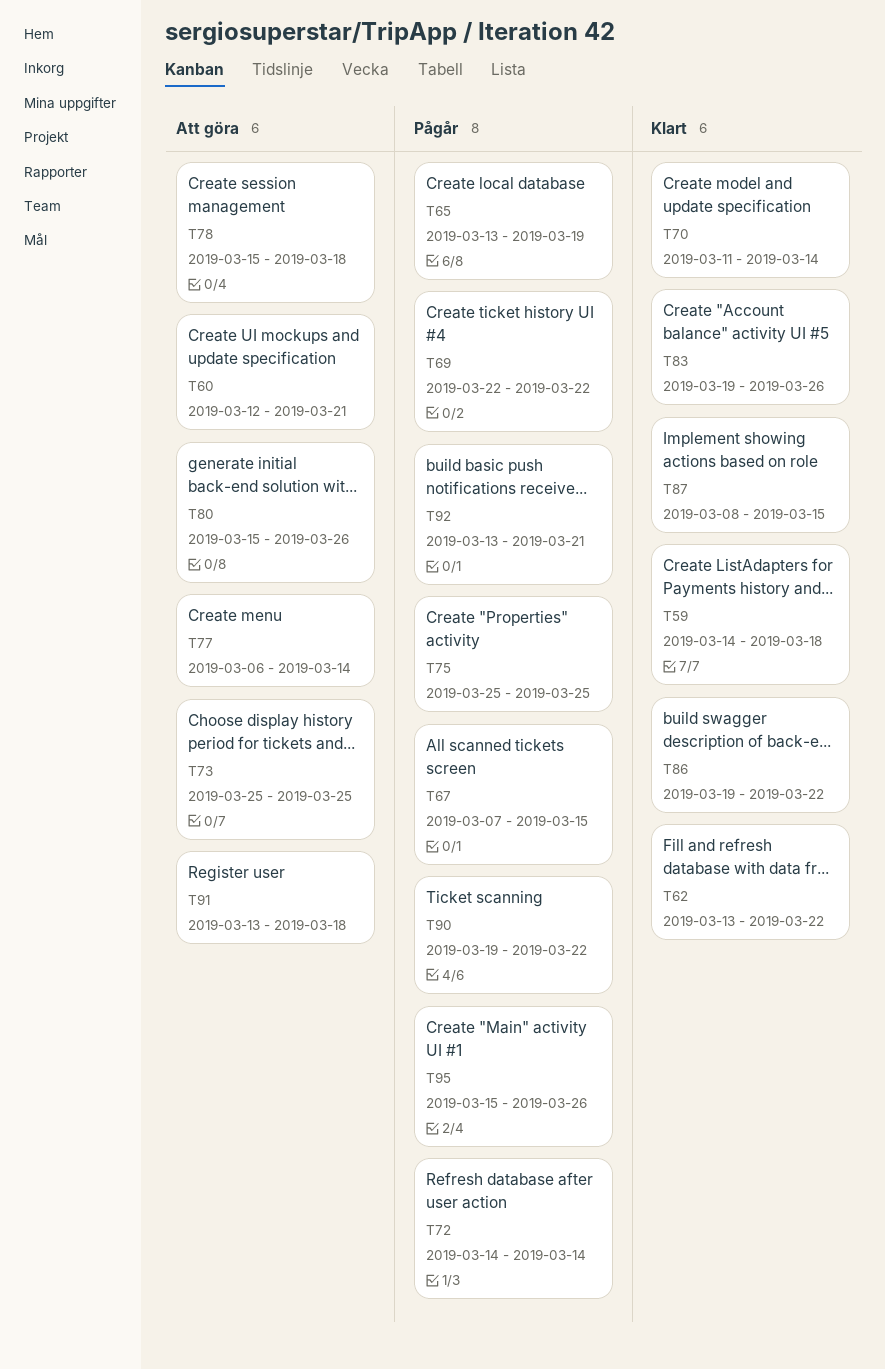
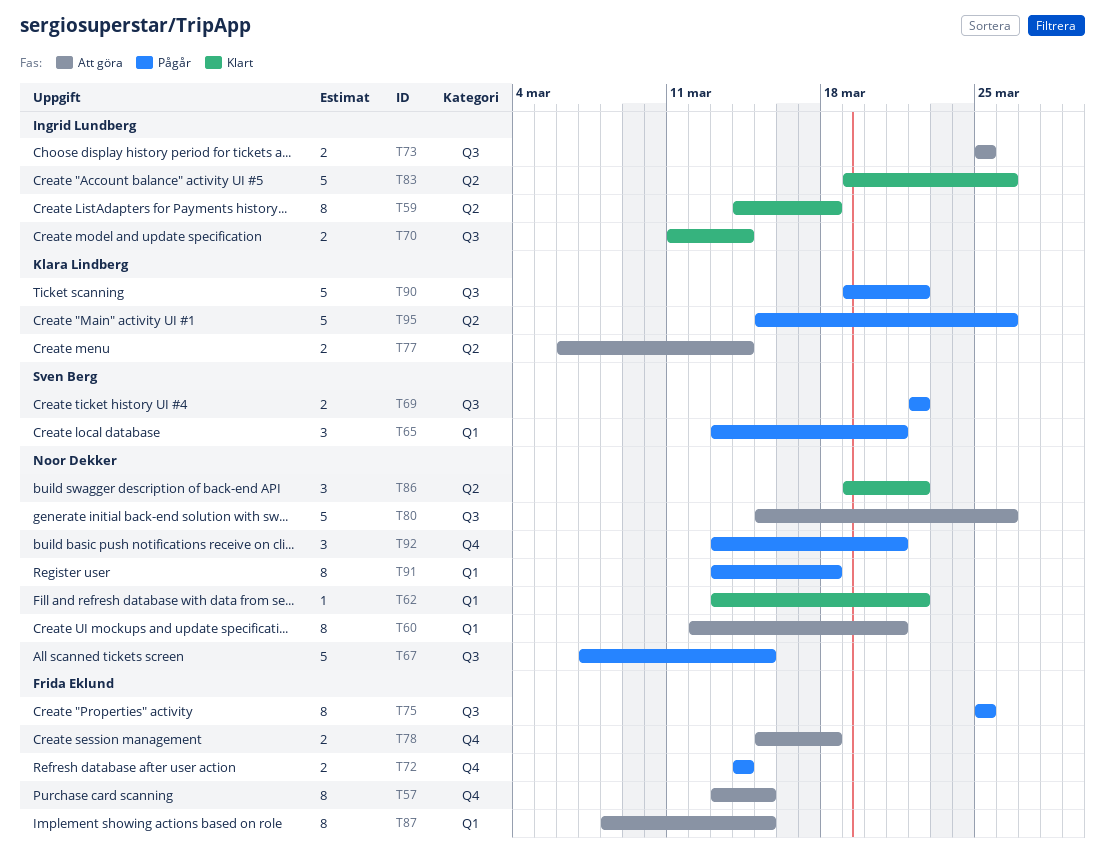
T57: none -> present
T65, due: Mar 19 -> Mar 21
T87, status: Klart -> Att göra
T91, status: Att göra -> Pågår

